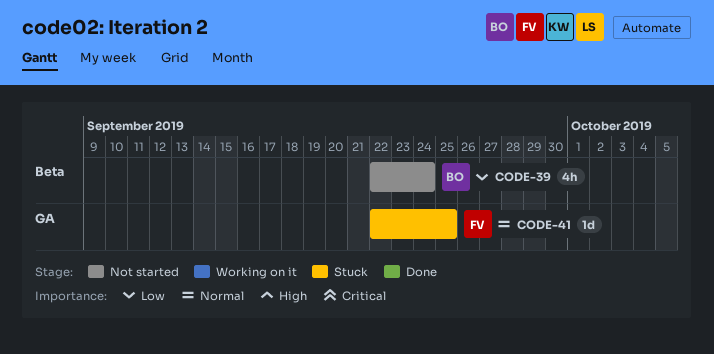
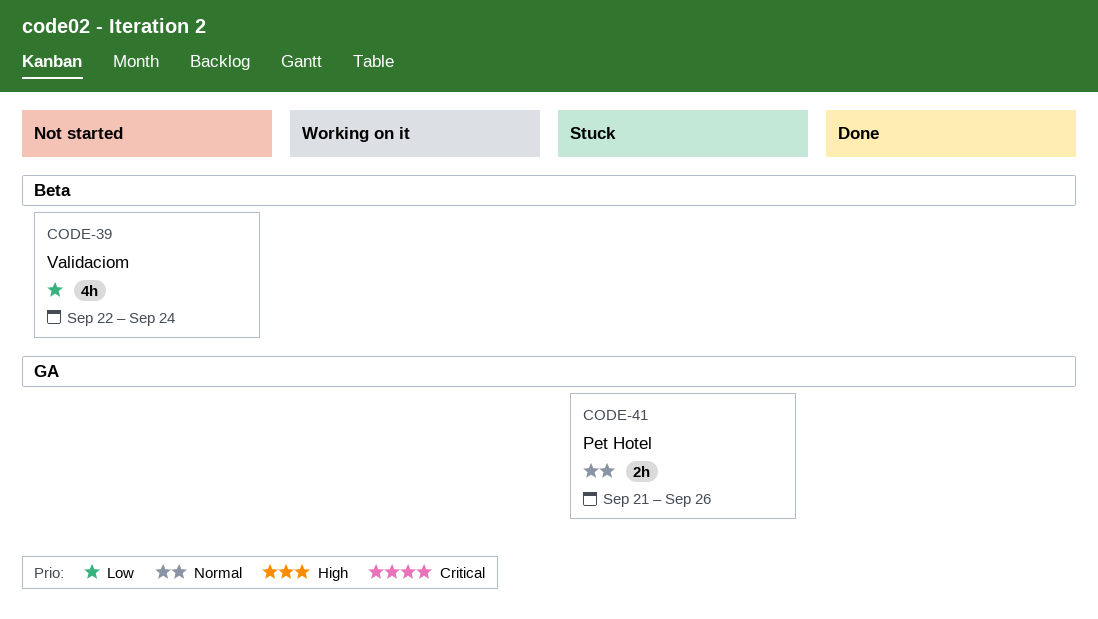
CODE-41, estimate: 1d -> 2h
CODE-41, start: Sep 22 -> Sep 21
CODE-41, due: Sep 25 -> Sep 26

